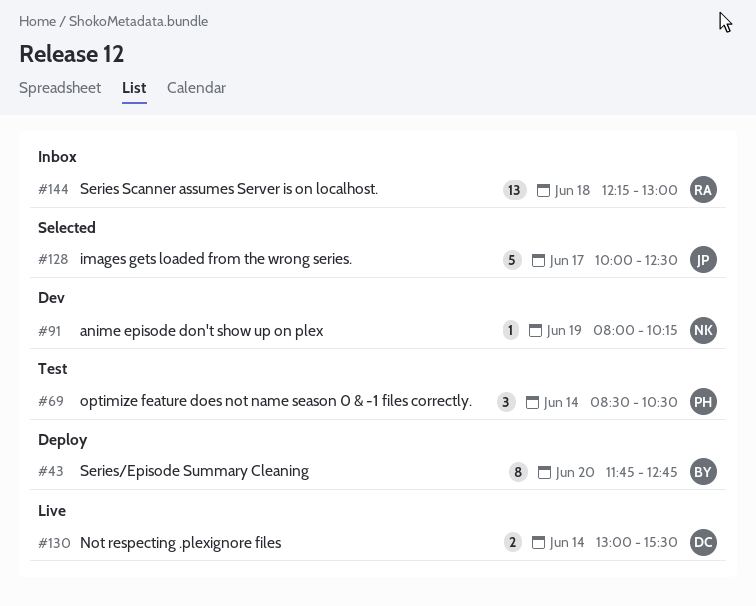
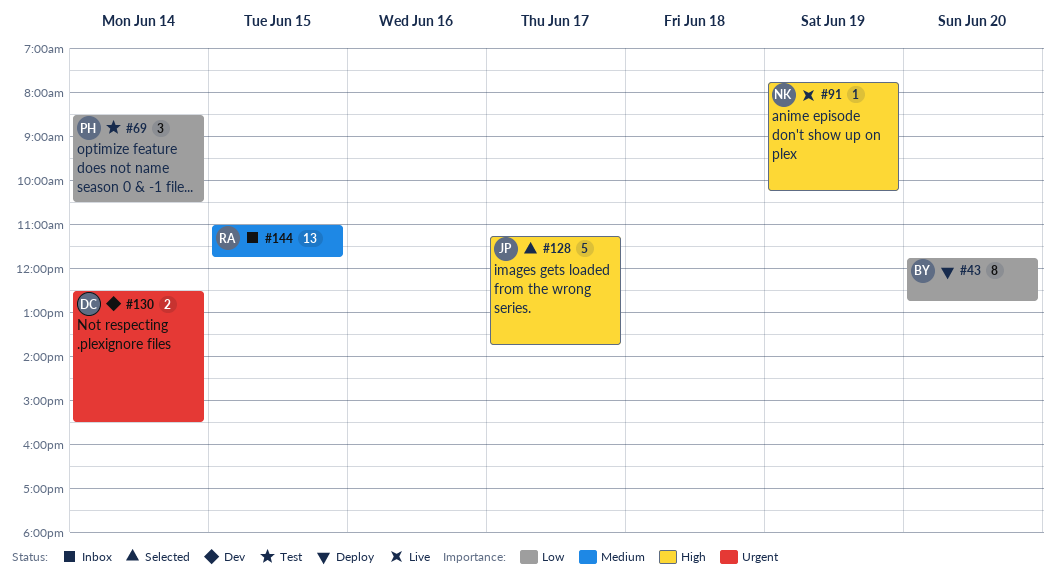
#91, status: Dev -> Live
#91, begins: 08:00 -> 07:45
#128, begins: 10:00 -> 11:15
#128, ends: 12:30 -> 13:45
#130, status: Live -> Dev
#130, begins: 13:00 -> 12:30
#144, day: Jun 18 -> Jun 15
#144, begins: 12:15 -> 11:00
#144, ends: 13:00 -> 11:45

